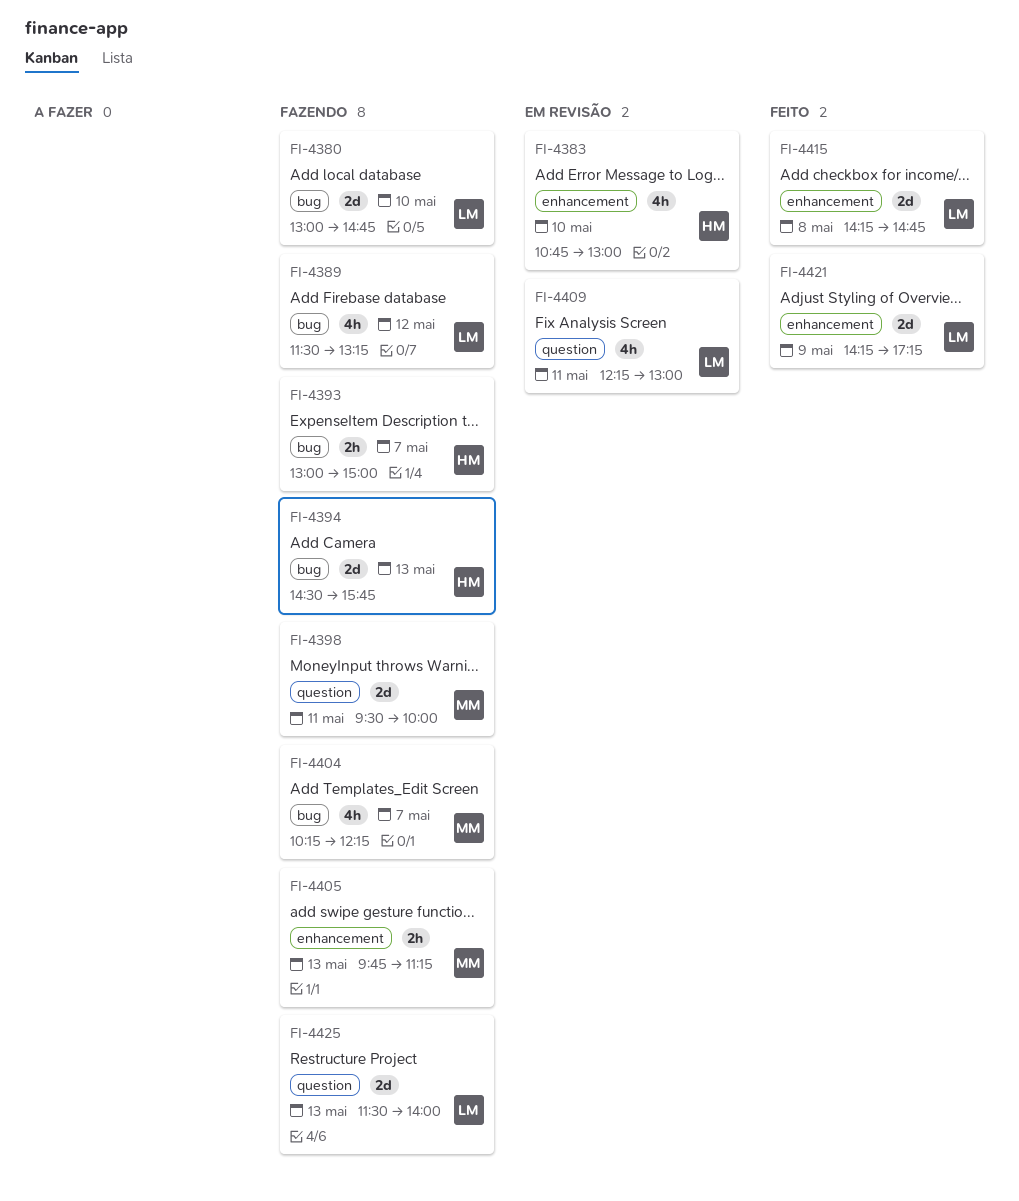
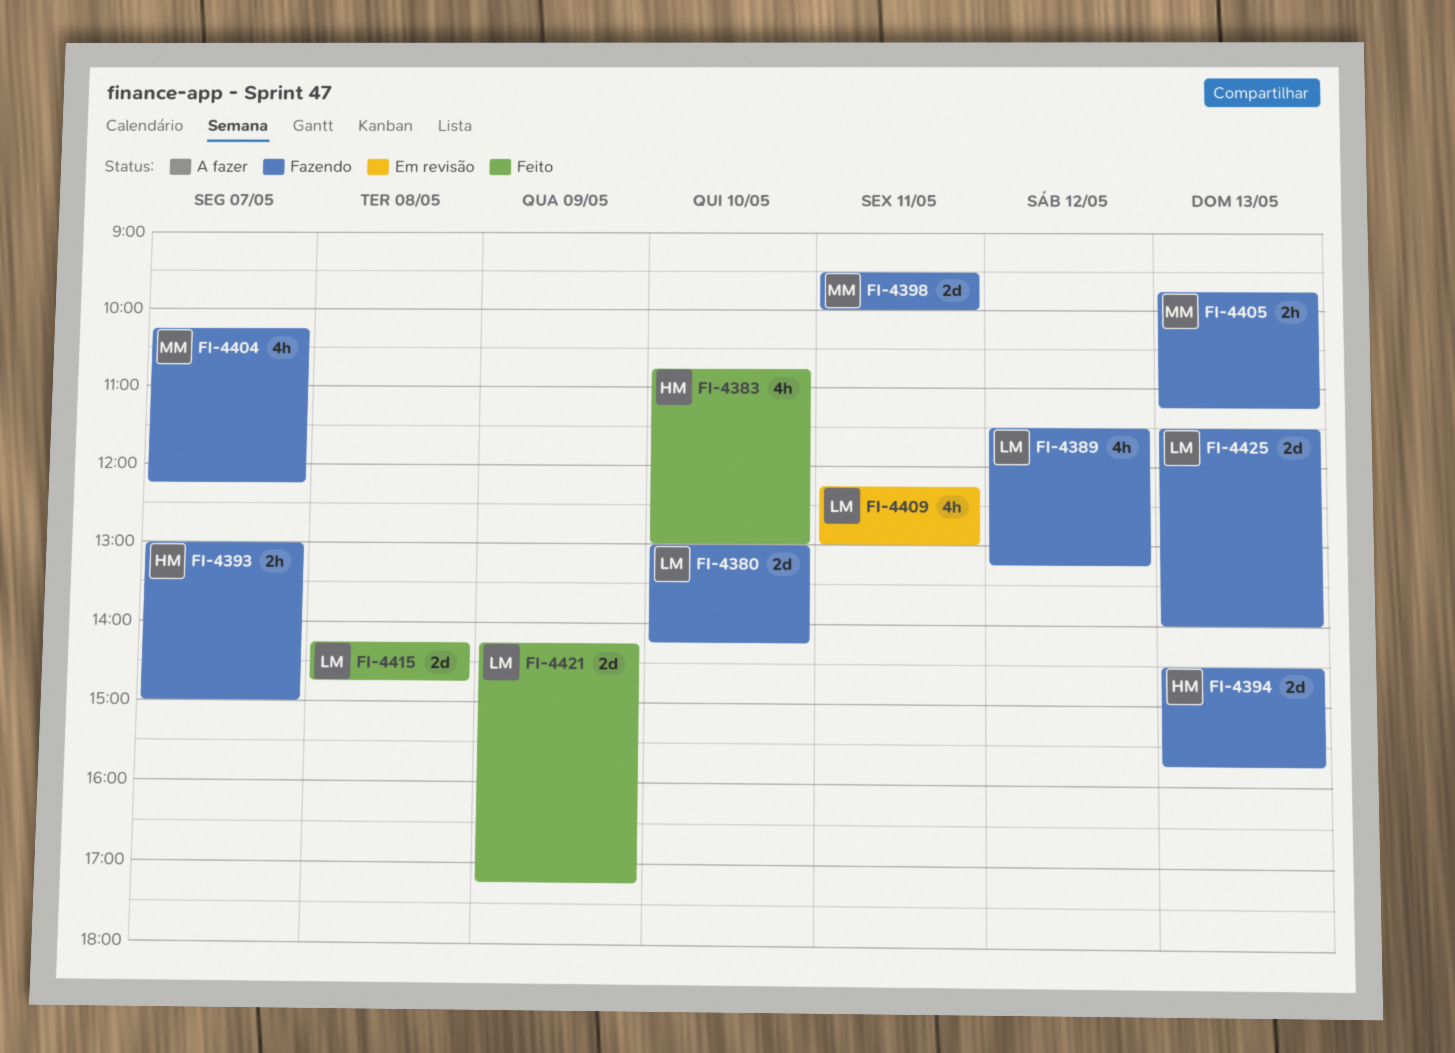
FI-4380, ends: 14:45 -> 14:15
FI-4383, status: Em revisão -> Feito

